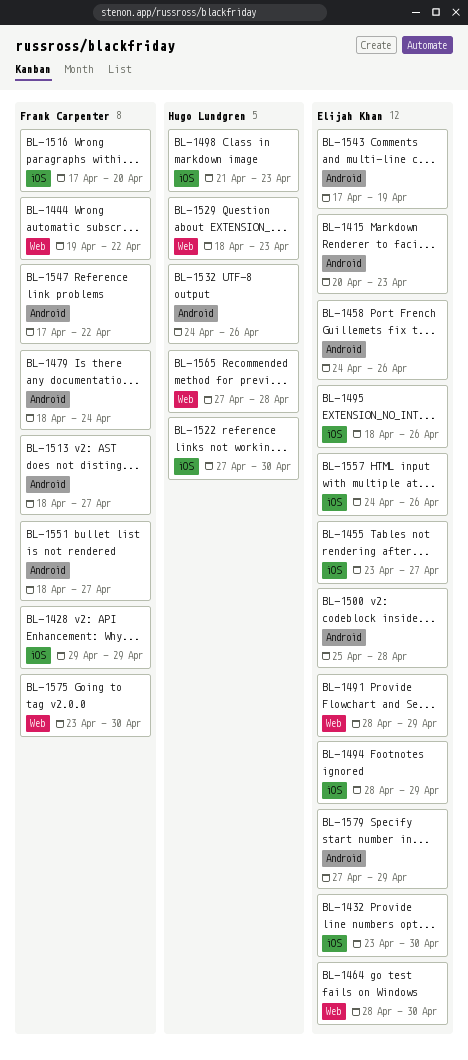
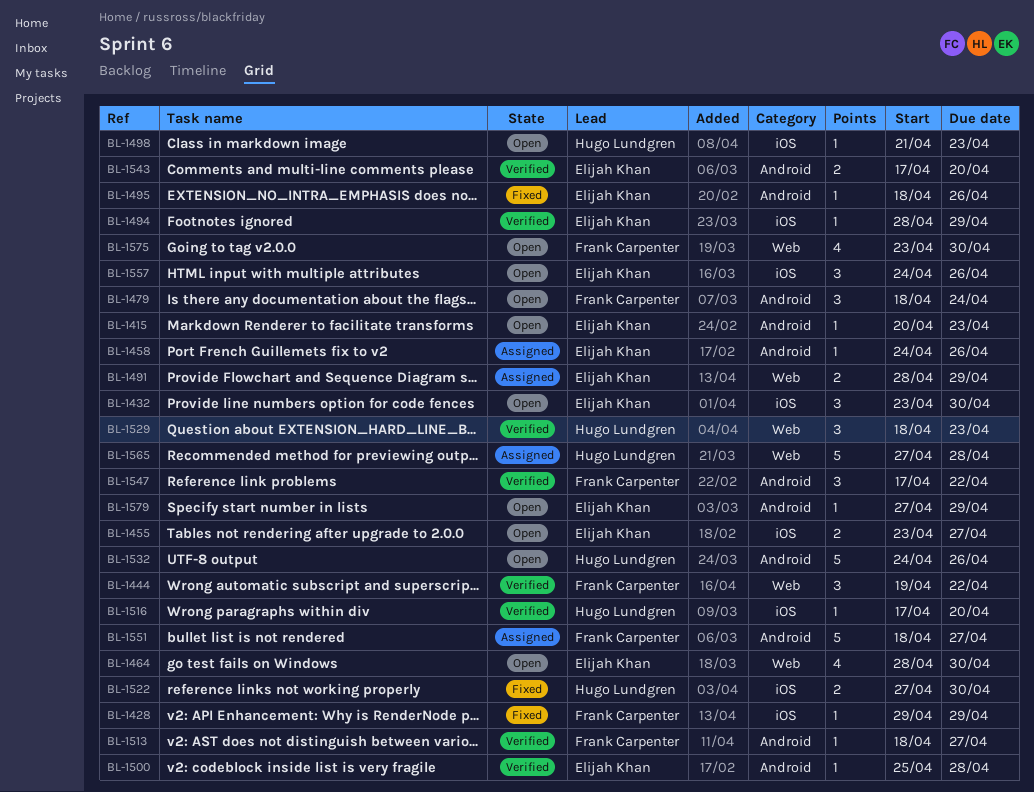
BL-1495, label: iOS -> Android
BL-1516, owner: Frank Carpenter -> Hugo Lundgren
BL-1543, due: Apr 19 -> Apr 20

